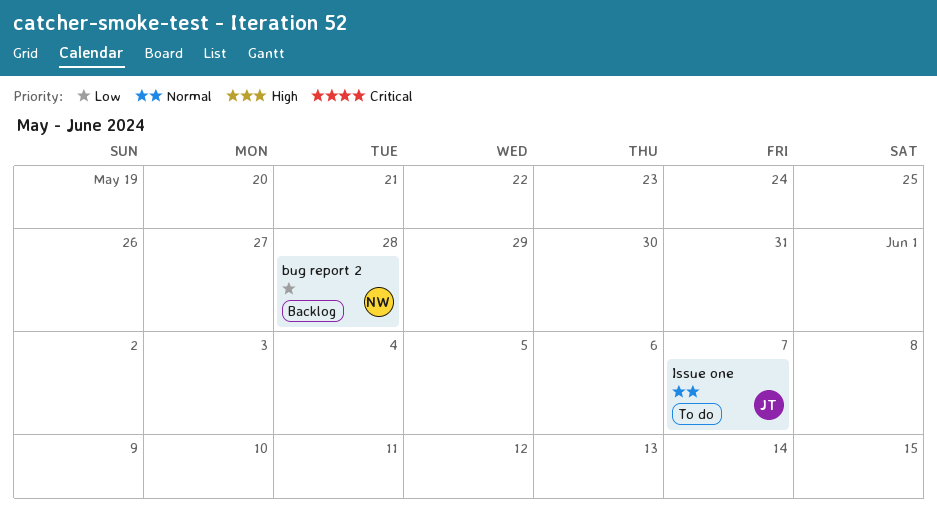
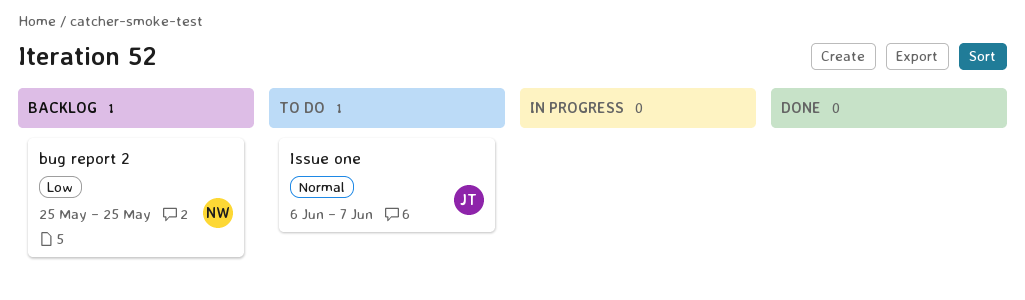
bug report 2, due: May 28 -> May 25

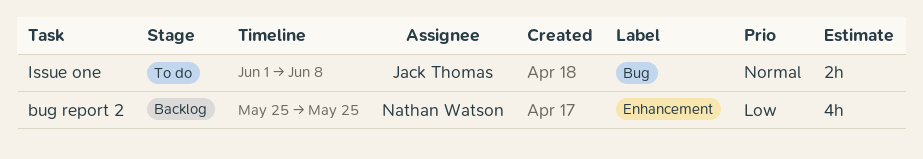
Issue one, start: Jun 6 -> Jun 1
Issue one, due: Jun 7 -> Jun 8

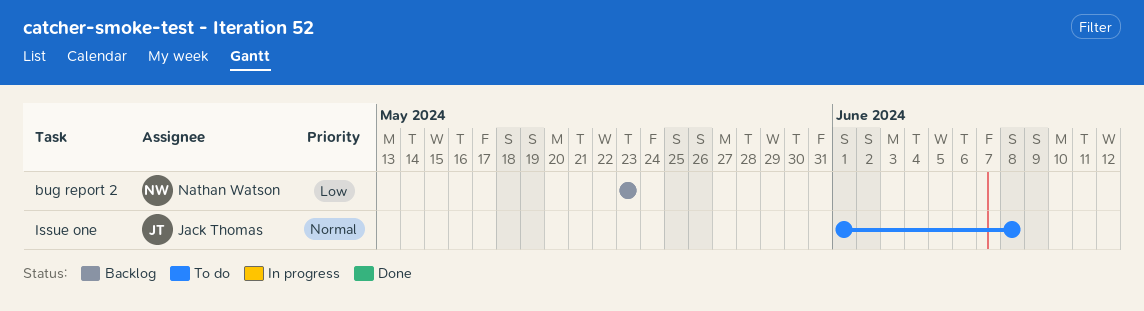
bug report 2, start: May 25 -> May 23
bug report 2, due: May 25 -> May 23

